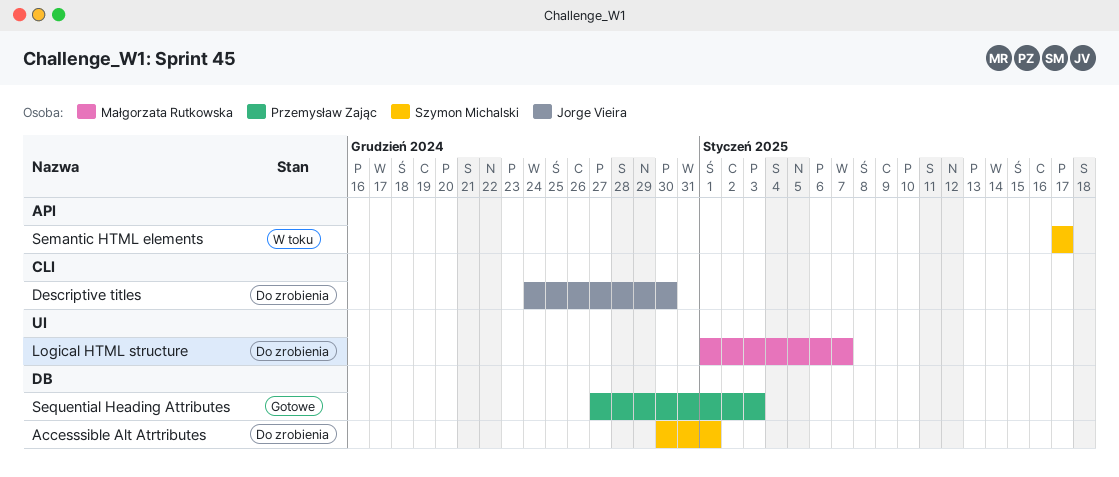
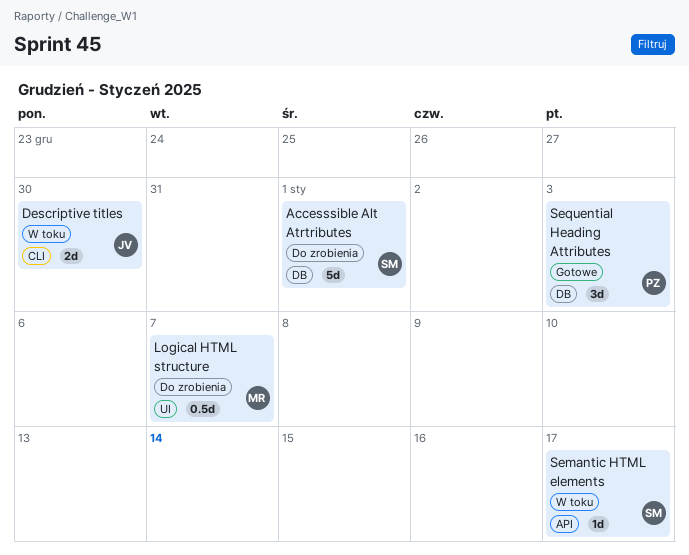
Descriptive titles, status: Do zrobienia -> W toku

